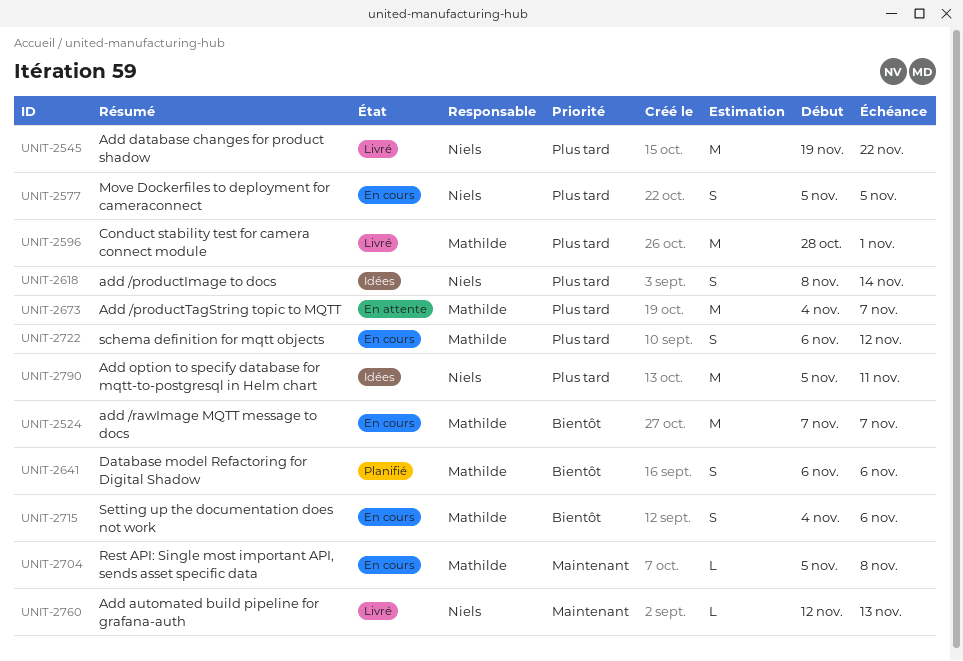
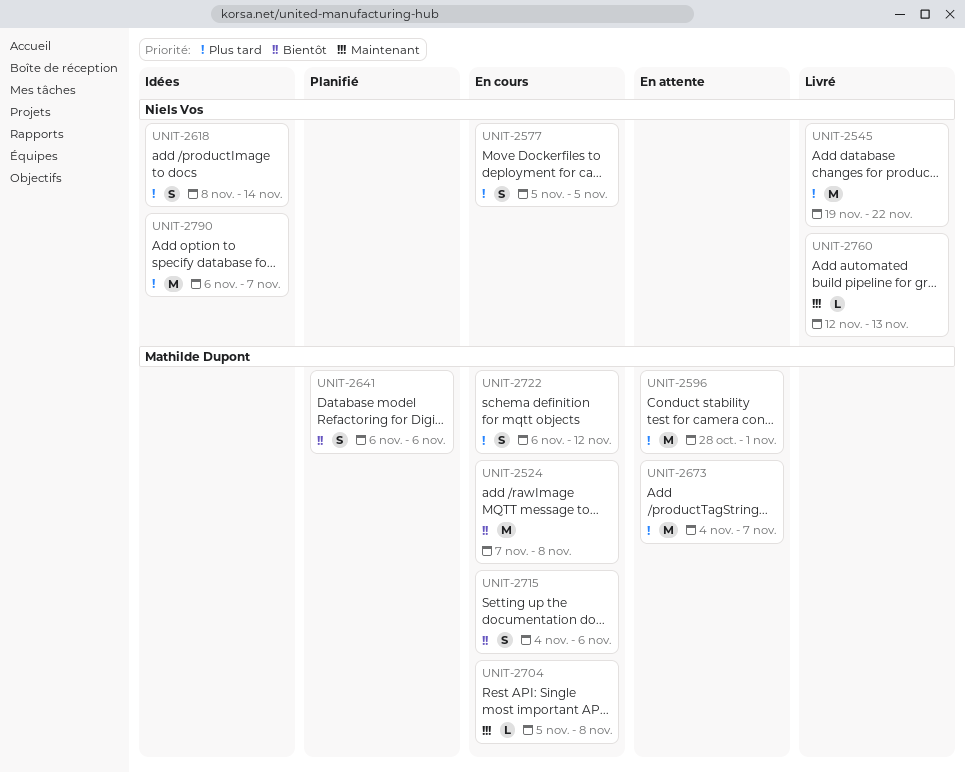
UNIT-2524, due: Nov 7 -> Nov 8
UNIT-2596, status: Livré -> En attente
UNIT-2790, start: Nov 5 -> Nov 6
UNIT-2790, due: Nov 11 -> Nov 7

